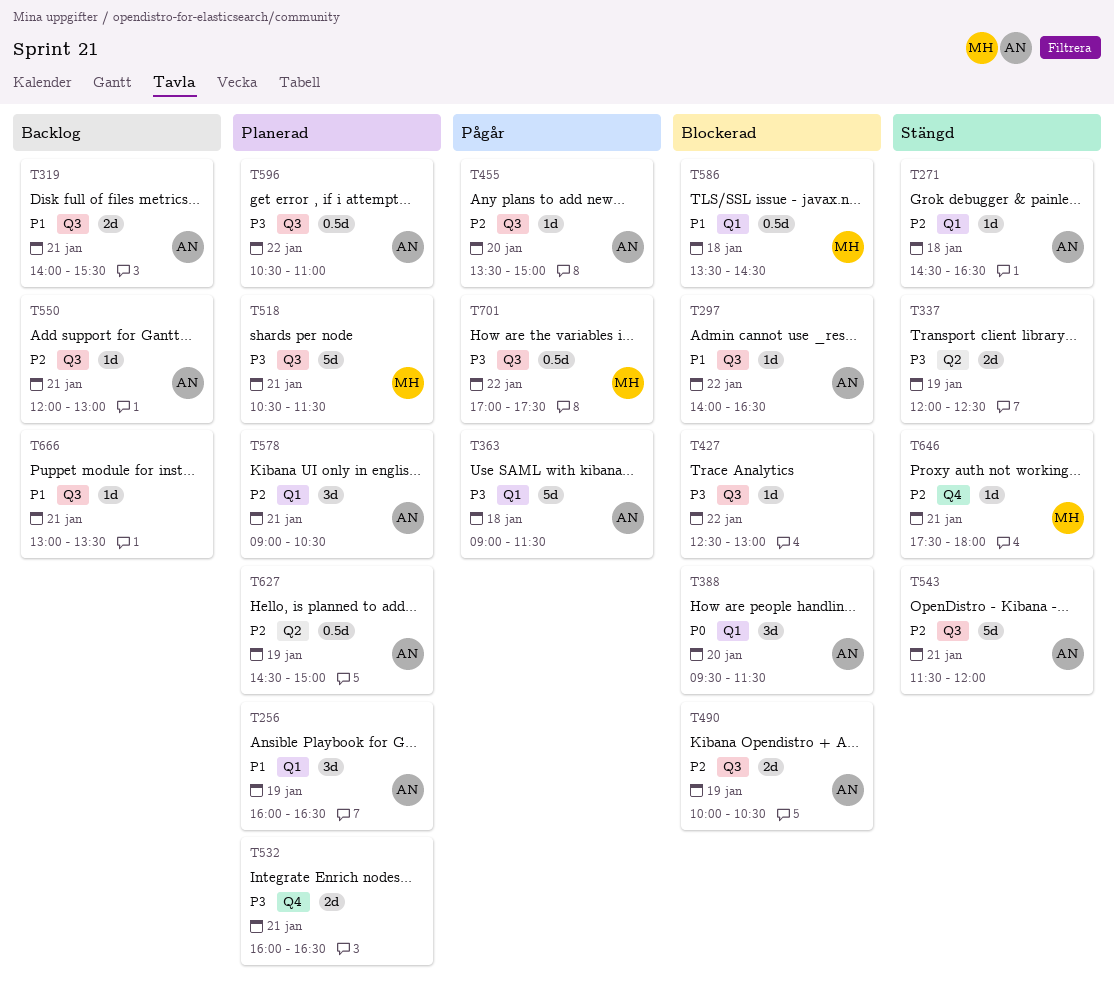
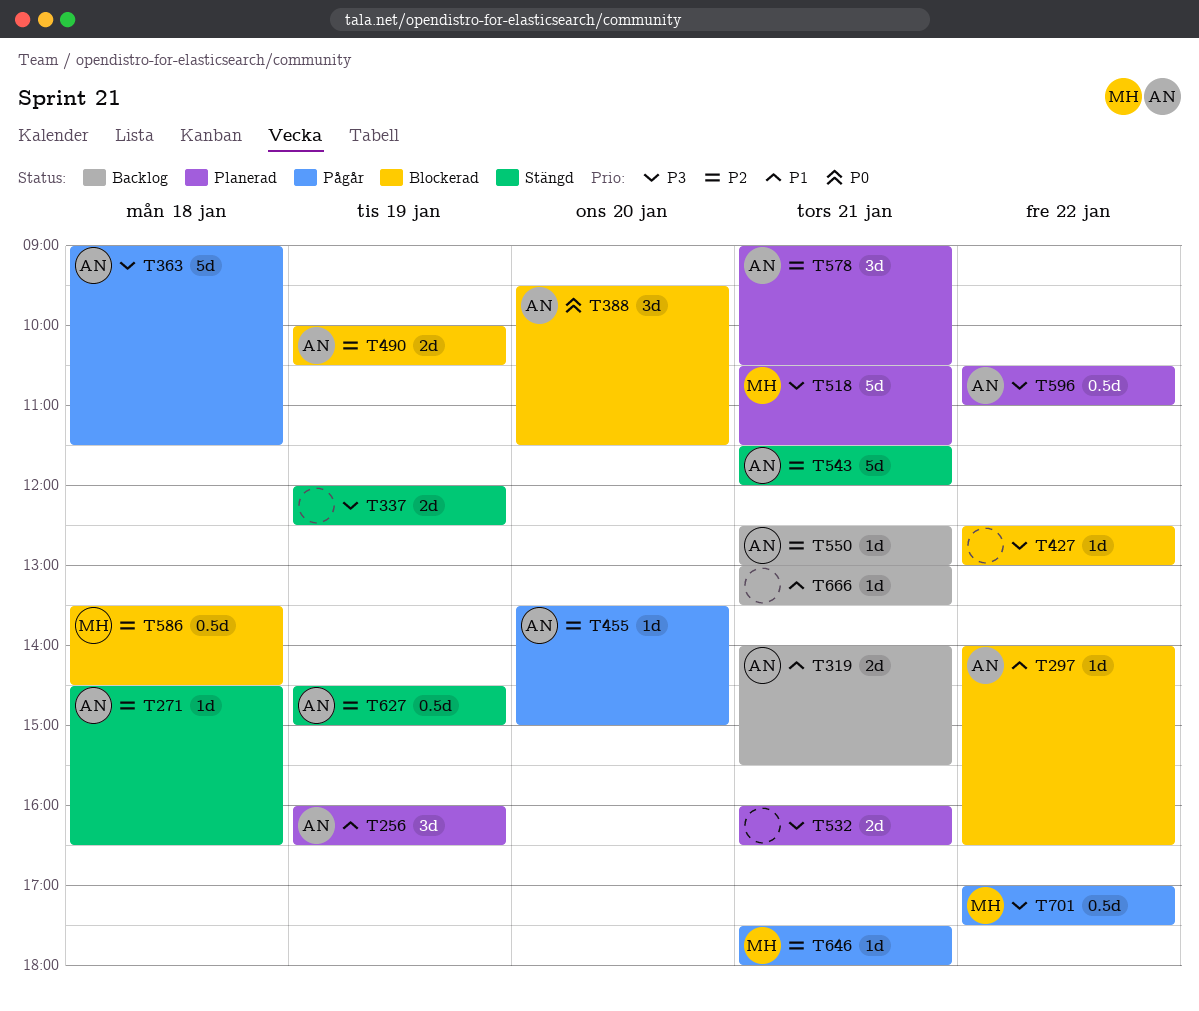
T550, begins: 12:00 -> 12:30
T586, priority: P1 -> P2
T627, status: Planerad -> Stängd
T646, status: Stängd -> Pågår

